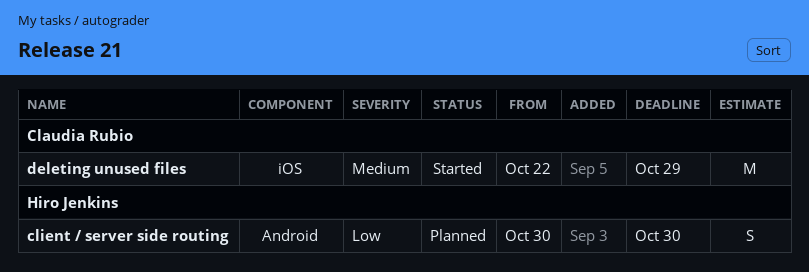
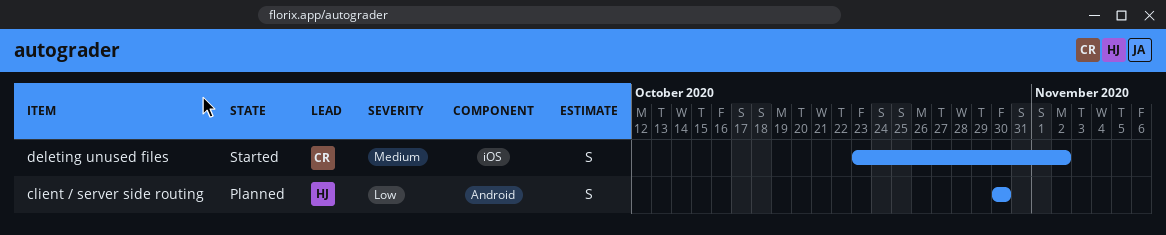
deleting unused files, estimate: M -> S
deleting unused files, start: Oct 22 -> Oct 23
deleting unused files, due: Oct 29 -> Nov 2

